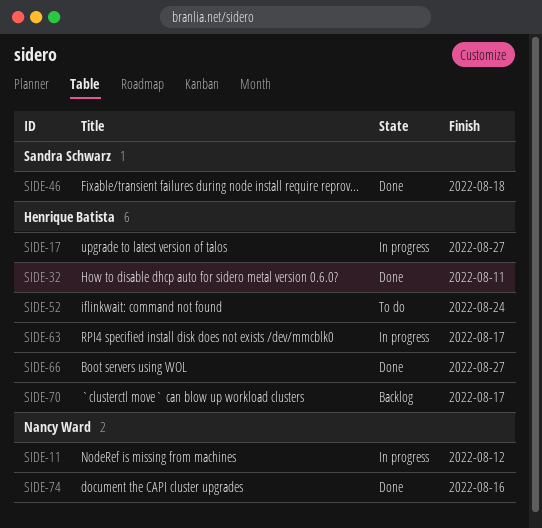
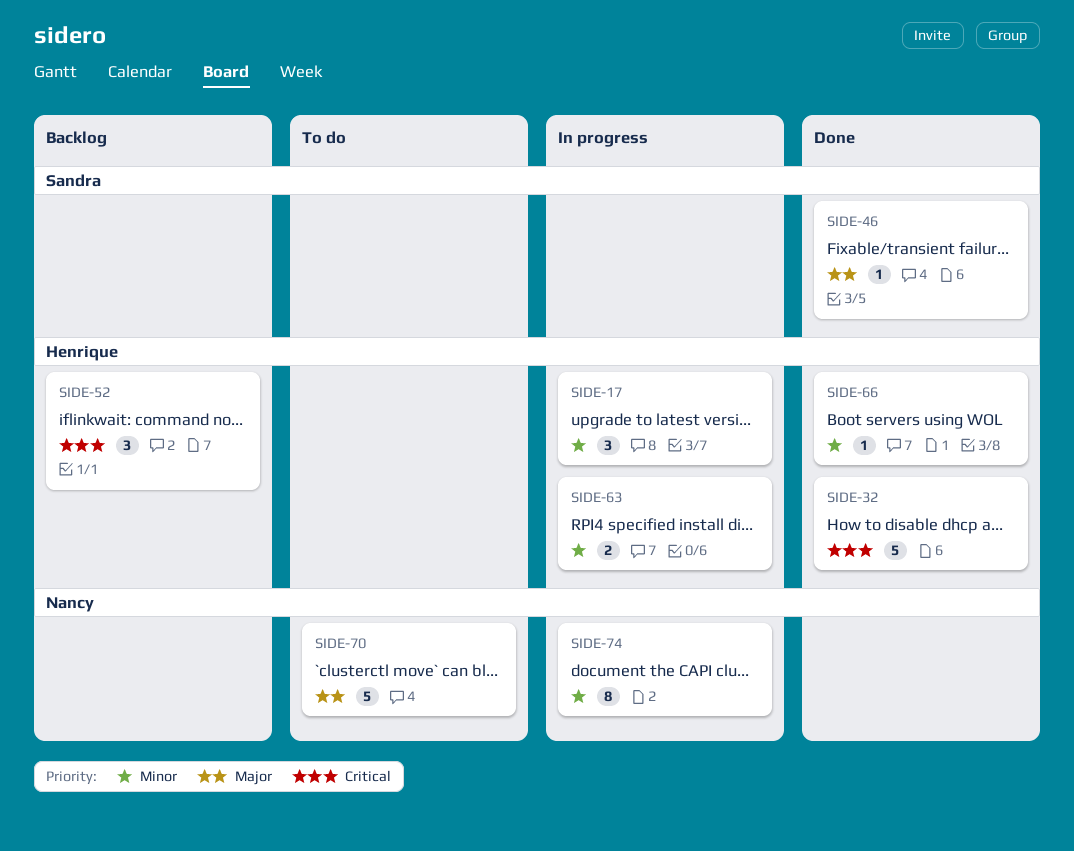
SIDE-11: present -> none
SIDE-52, status: To do -> Backlog
SIDE-70, status: Backlog -> To do
SIDE-70, owner: Henrique Batista -> Nancy Ward
SIDE-74, status: Done -> In progress

